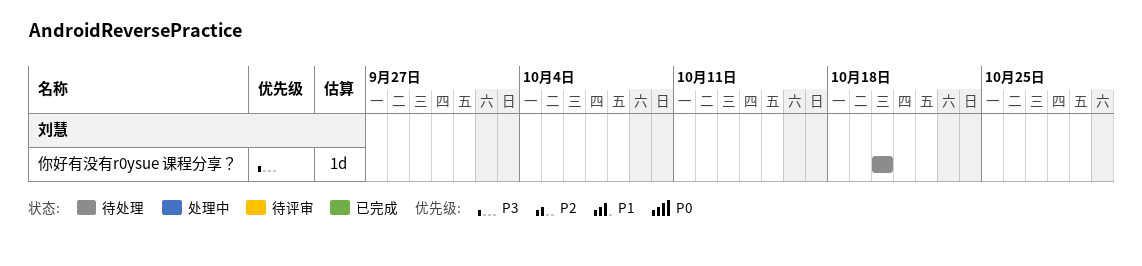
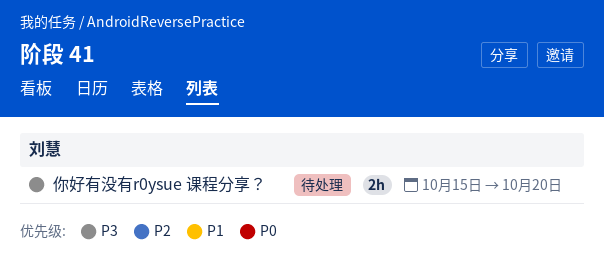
你好有没有r0ysue 课程分享？, estimate: 1d -> 2h
你好有没有r0ysue 课程分享？, start: Oct 20 -> Oct 15

